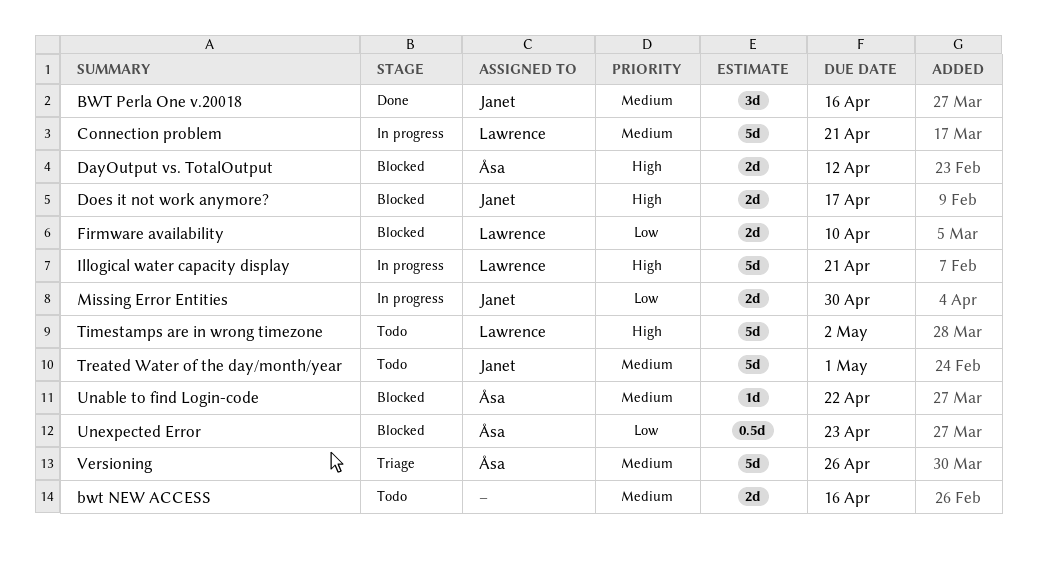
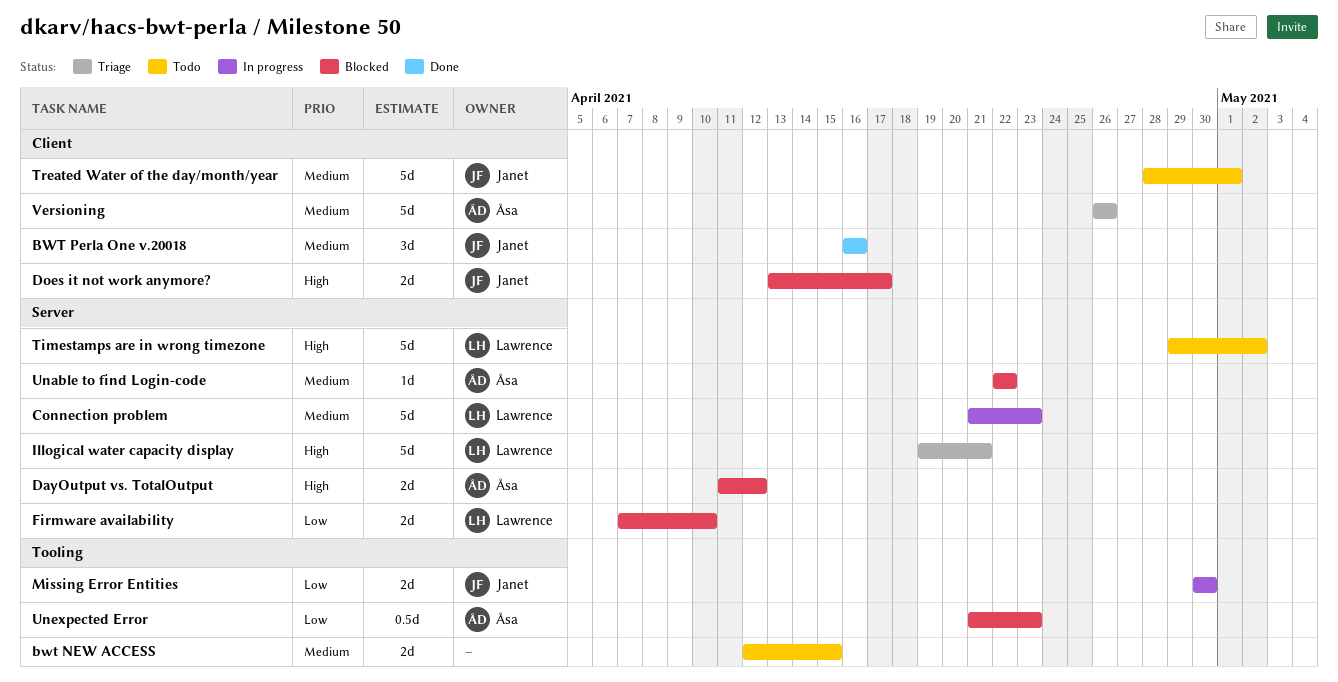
bwt NEW ACCESS, due: Apr 16 -> Apr 15
Connection problem, due: Apr 21 -> Apr 23
Illogical water capacity display, status: In progress -> Triage

